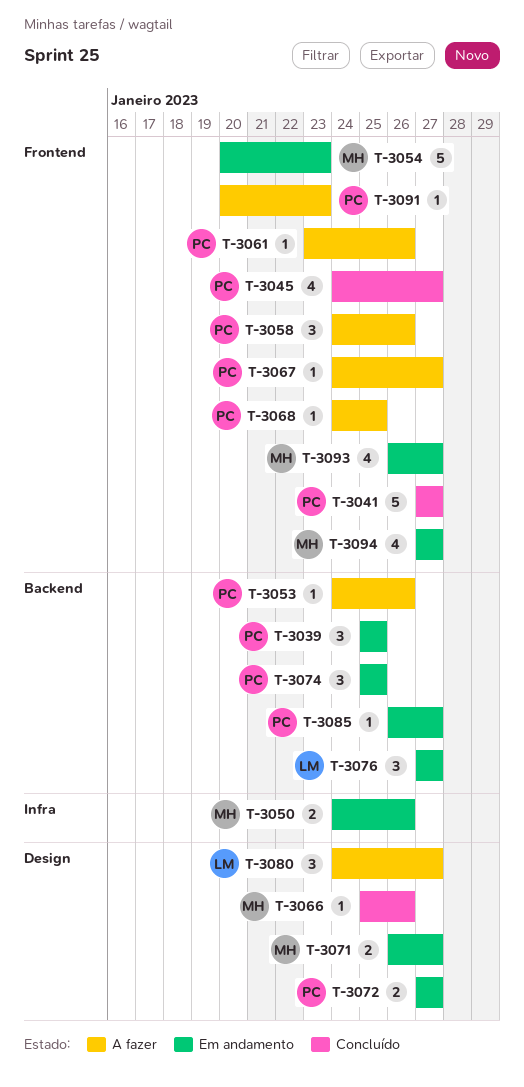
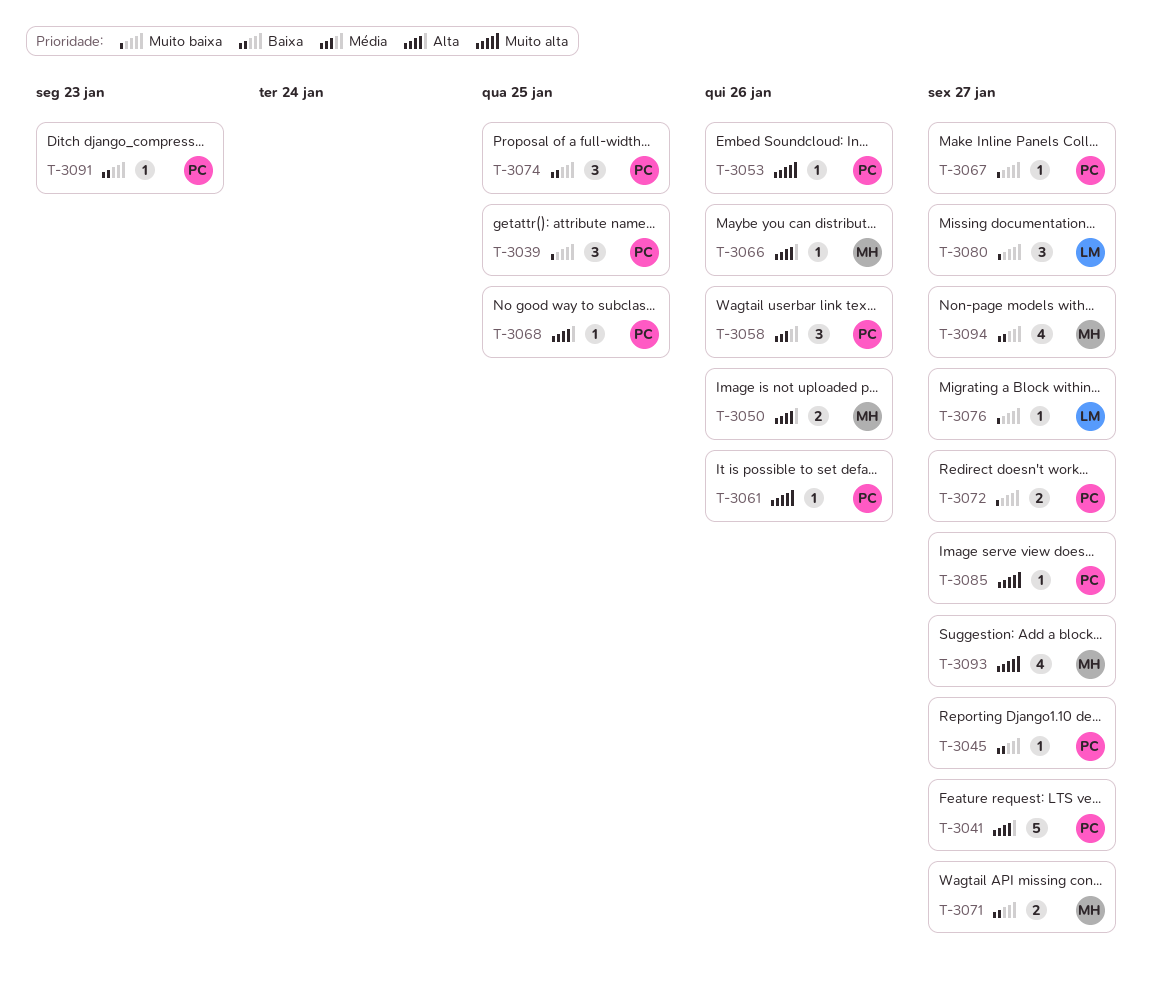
T-3045, estimate: 4 -> 1
T-3054: present -> none
T-3076, estimate: 3 -> 1

